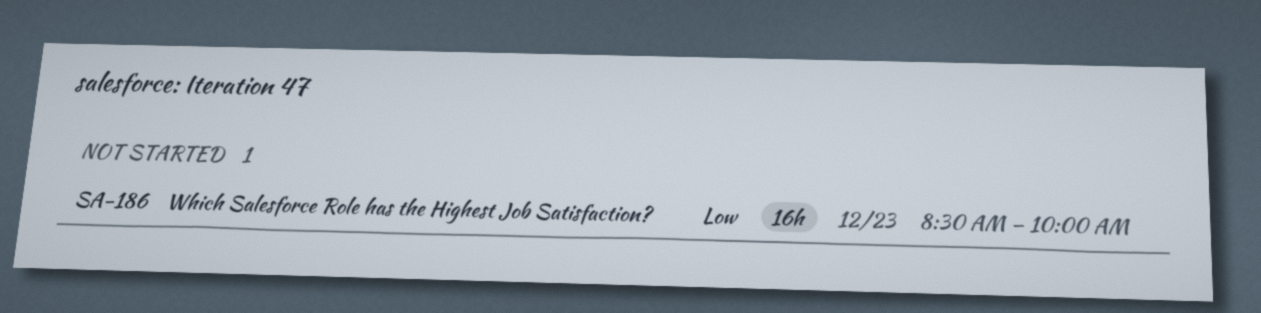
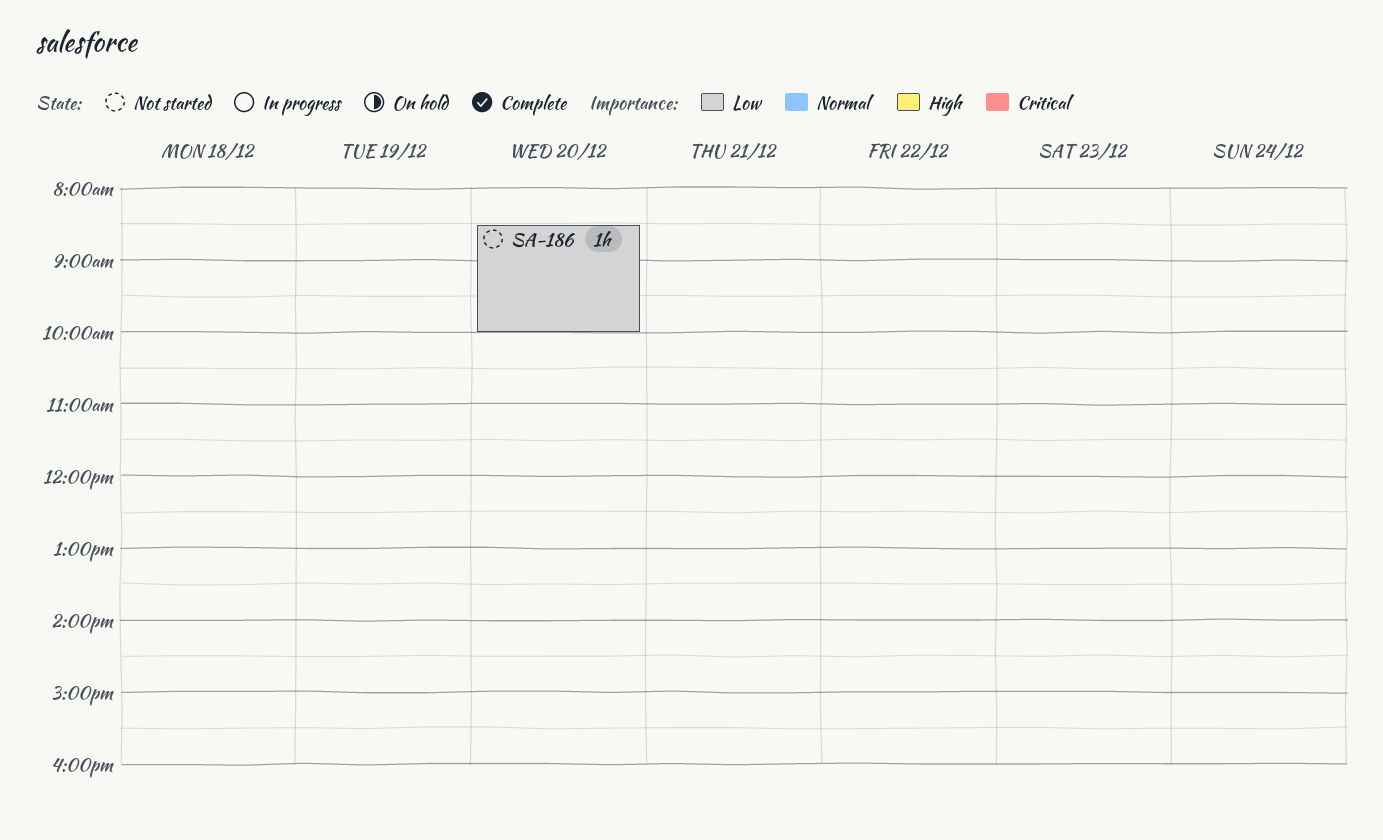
SA-186, estimate: 16h -> 1h
SA-186, day: Dec 23 -> Dec 20

